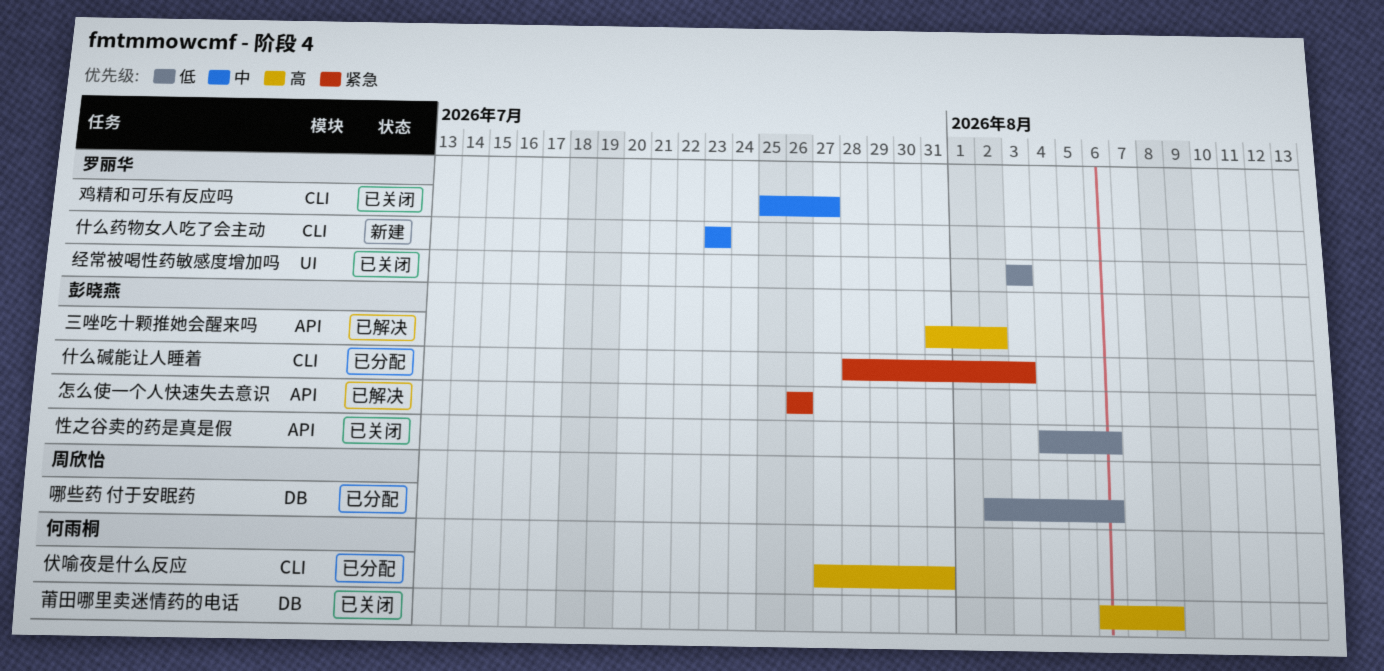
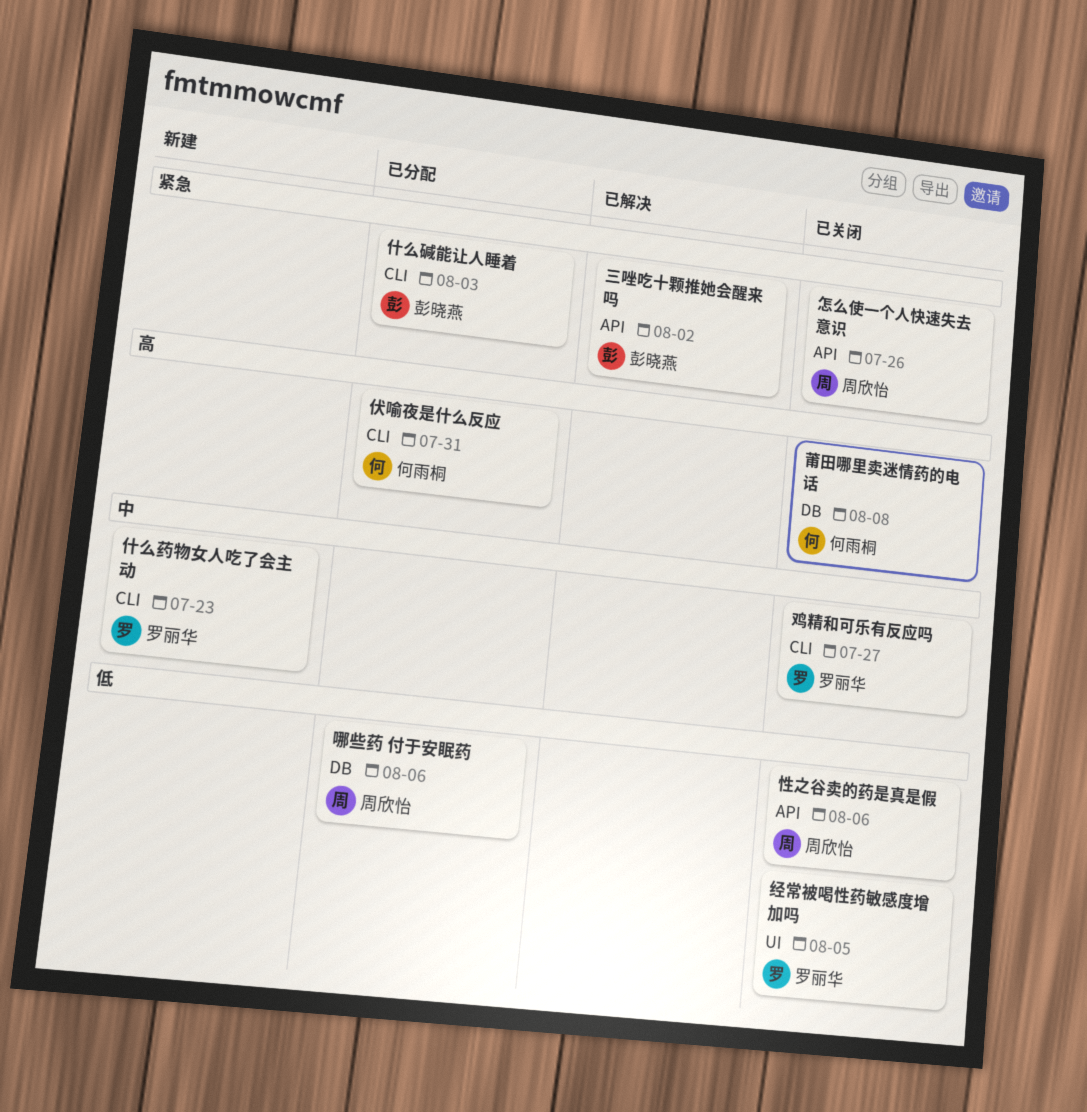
三唑吃十颗推她会醒来吗, priority: 高 -> 紧急
怎么使一个人快速失去意识, status: 已解决 -> 已关闭
怎么使一个人快速失去意识, owner: 彭晓燕 -> 周欣怡
性之谷卖的药是真是假, owner: 彭晓燕 -> 周欣怡
经常被喝性药敏感度增加吗, due: Aug 3 -> Aug 5

